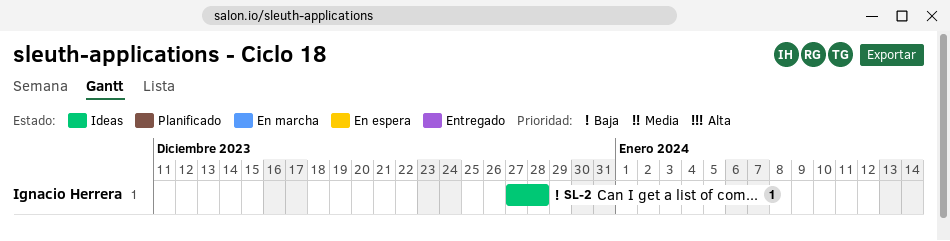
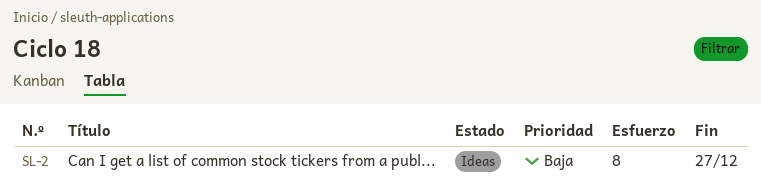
SL-2, estimate: 1 -> 8
SL-2, due: Dec 28 -> Dec 27

